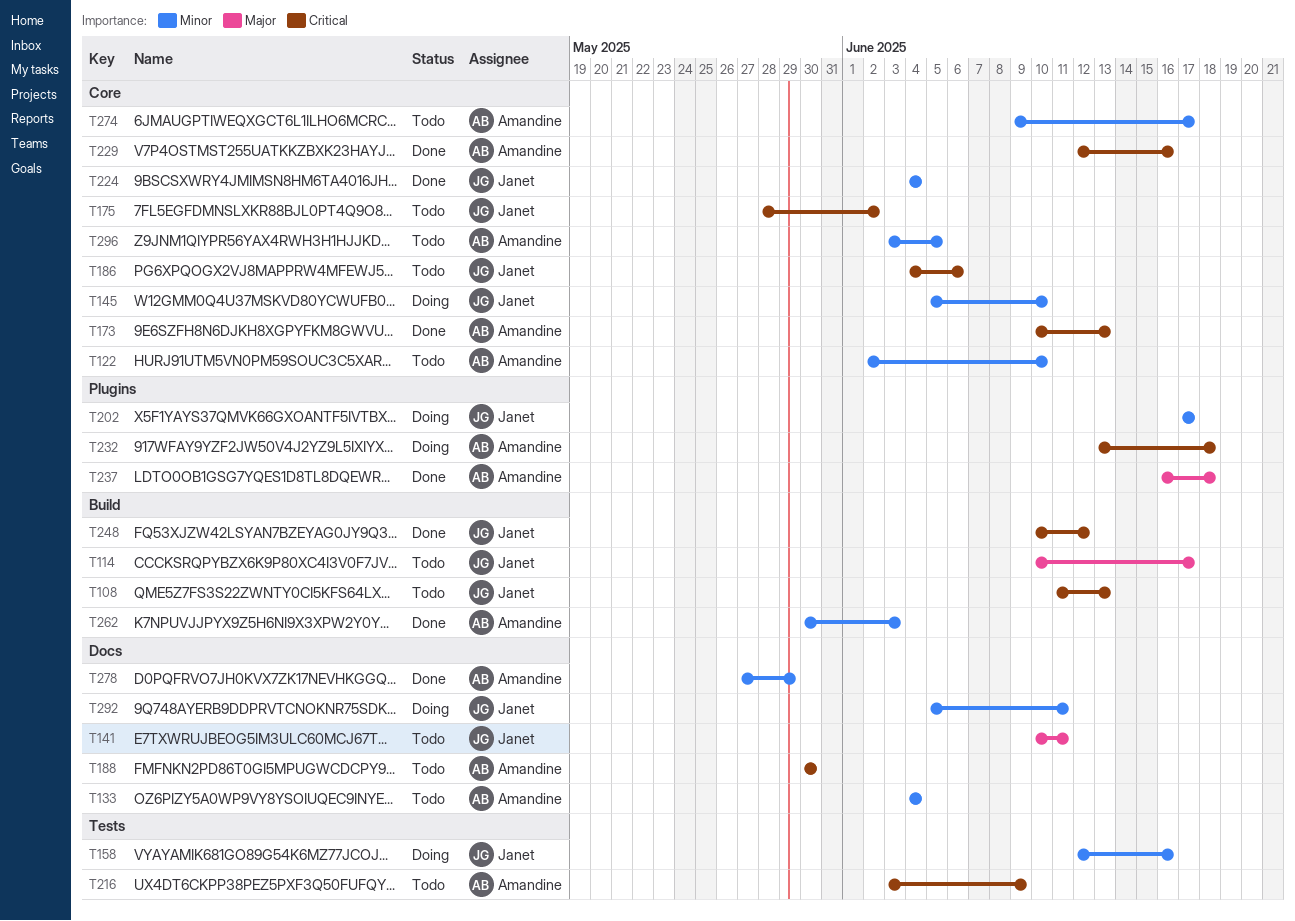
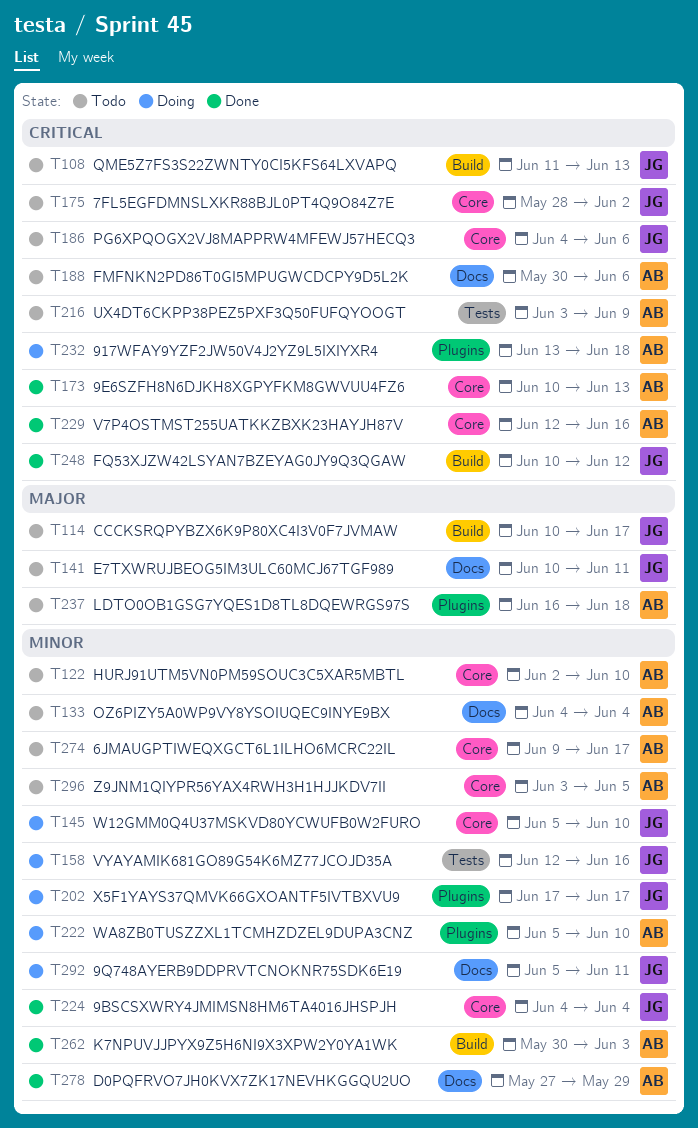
T188, due: May 30 -> Jun 6
T222: none -> present
T237, status: Done -> Todo

